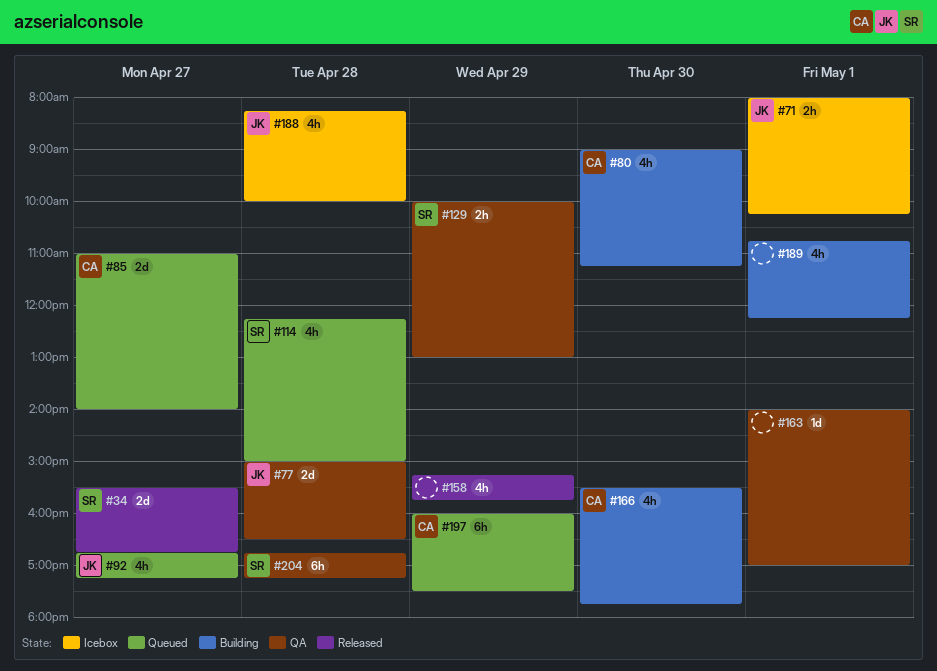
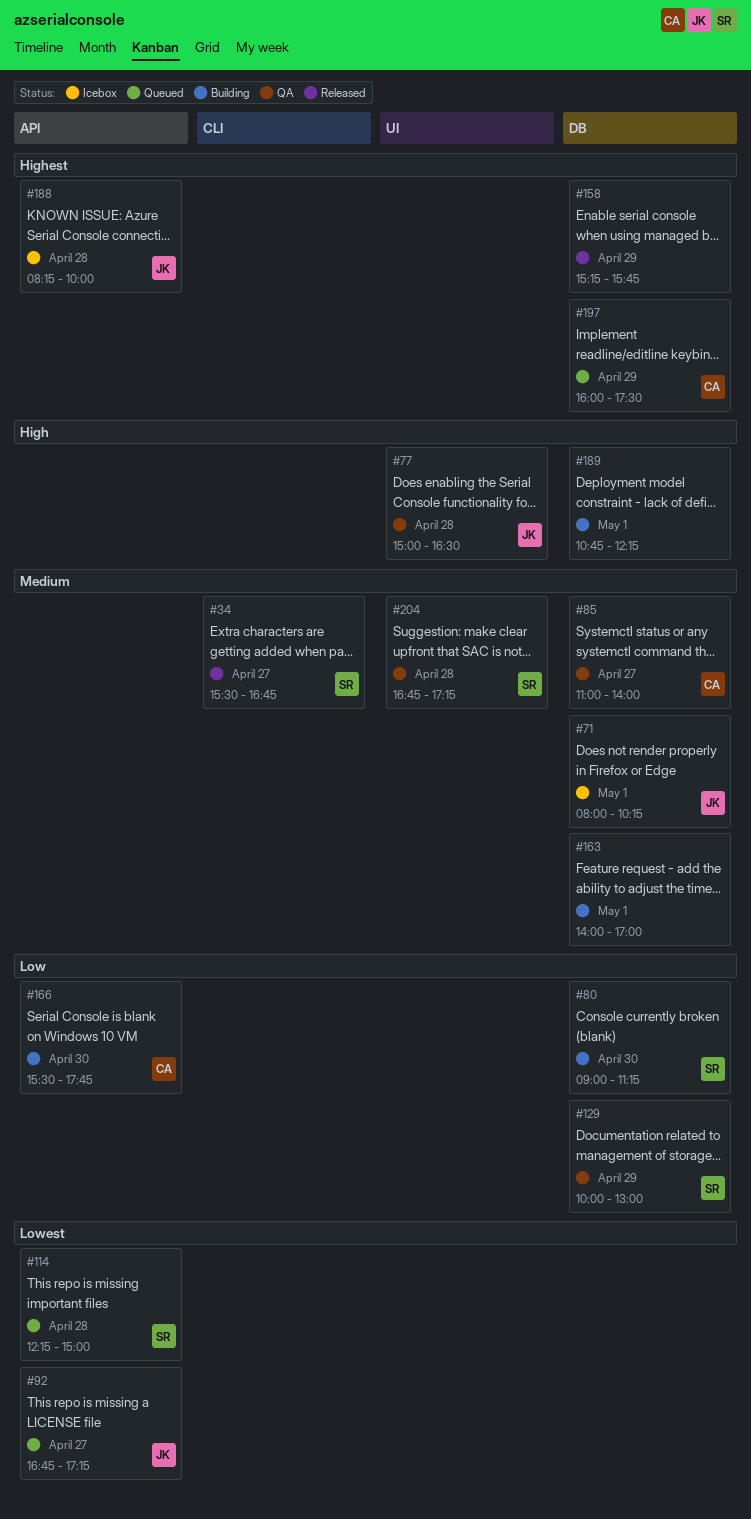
#80, owner: CA -> SR
#85, status: Queued -> QA
#163, status: QA -> Building

